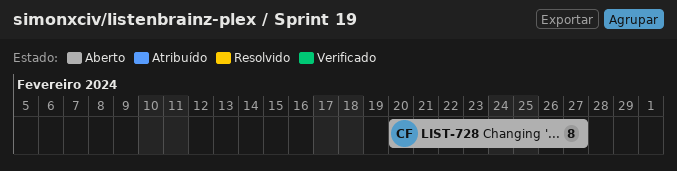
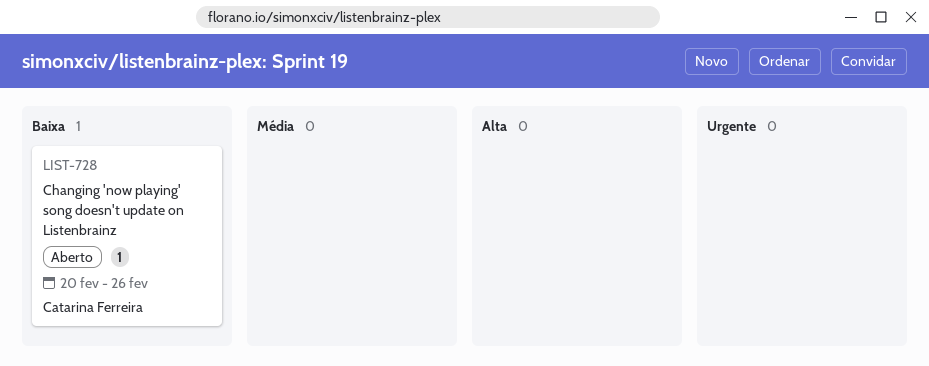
LIST-728, estimate: 8 -> 1
LIST-728, due: Feb 27 -> Feb 26

